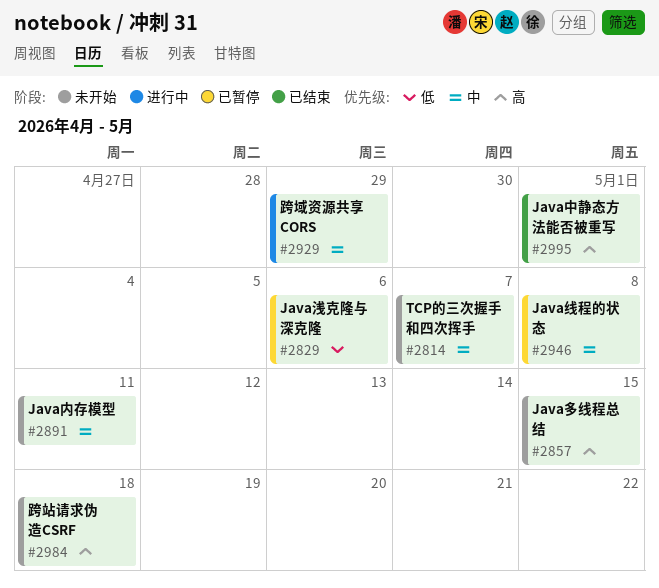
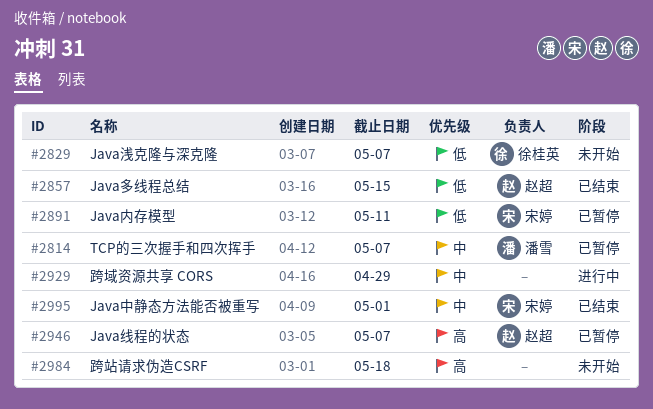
#2814, status: 未开始 -> 已暂停
#2829, status: 已暂停 -> 未开始
#2829, due: May 6 -> May 7
#2857, status: 未开始 -> 已结束
#2857, priority: 高 -> 低
#2891, status: 未开始 -> 已暂停
#2891, priority: 中 -> 低
#2946, priority: 中 -> 高
#2946, due: May 8 -> May 7
#2995, priority: 高 -> 中

